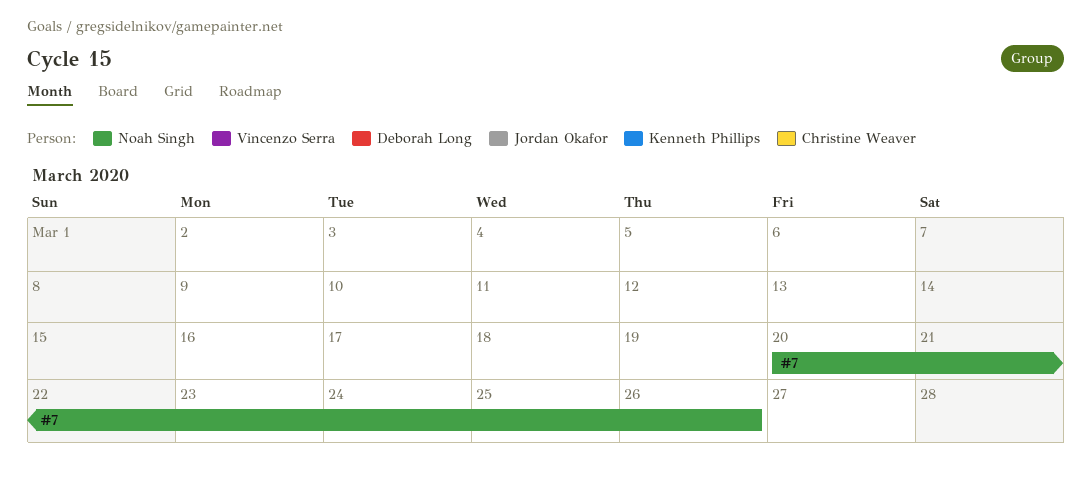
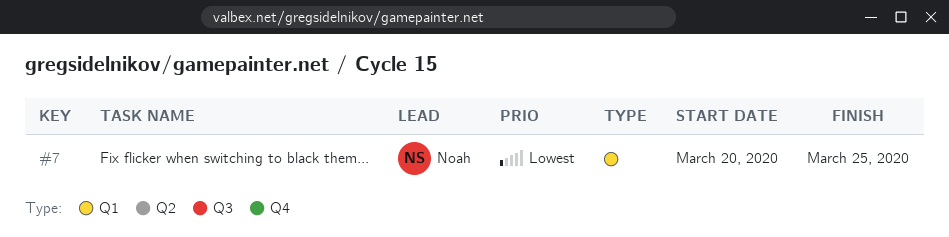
#7, due: Mar 26 -> Mar 25

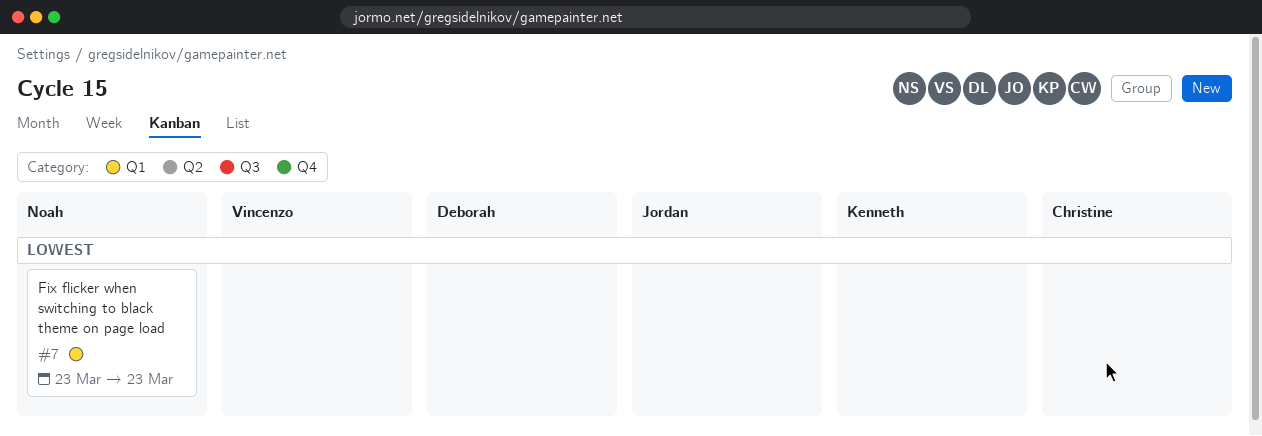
#7, start: Mar 20 -> Mar 23
#7, due: Mar 25 -> Mar 23

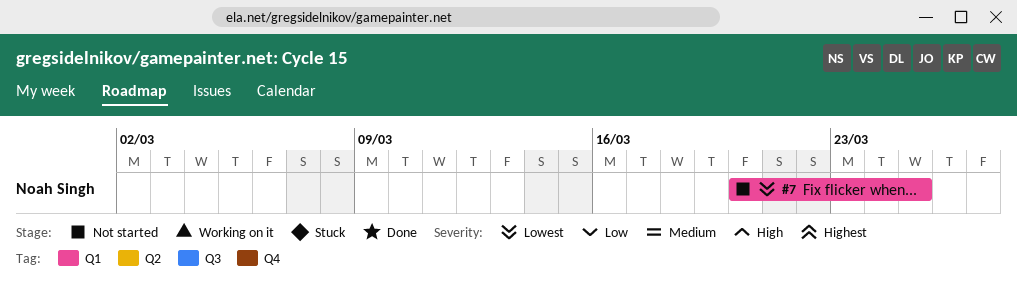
#7, start: Mar 23 -> Mar 20
#7, due: Mar 23 -> Mar 25

